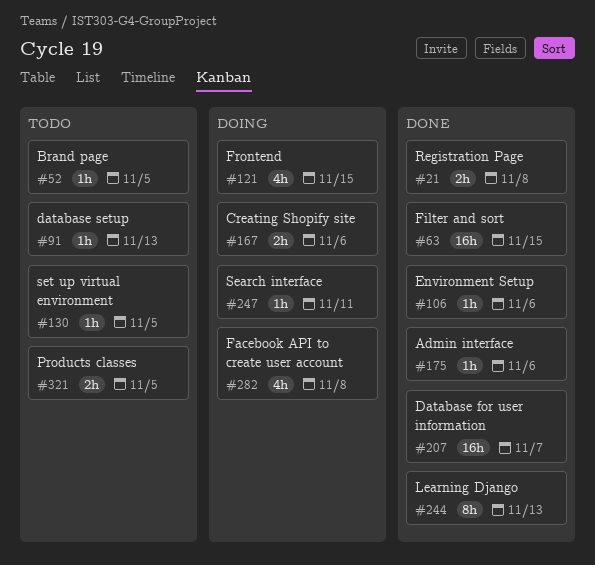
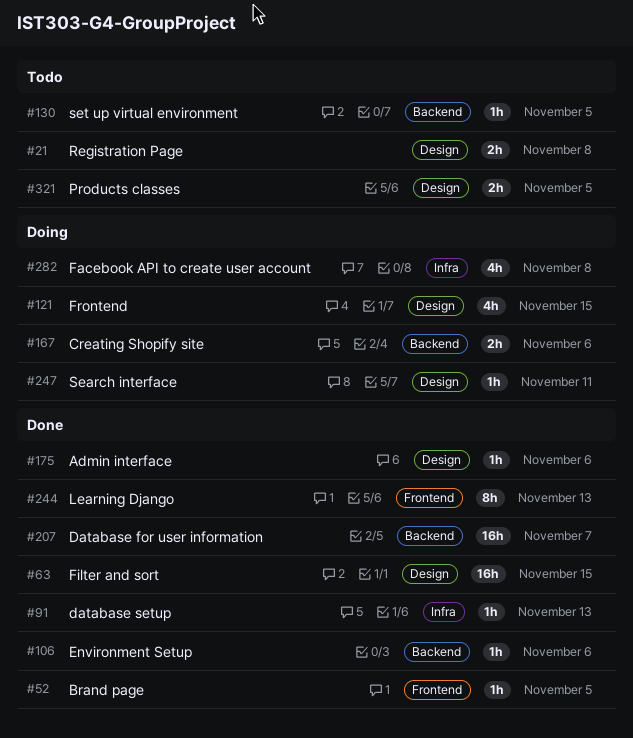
#21, status: Done -> Todo
#52, status: Todo -> Done
#91, status: Todo -> Done

